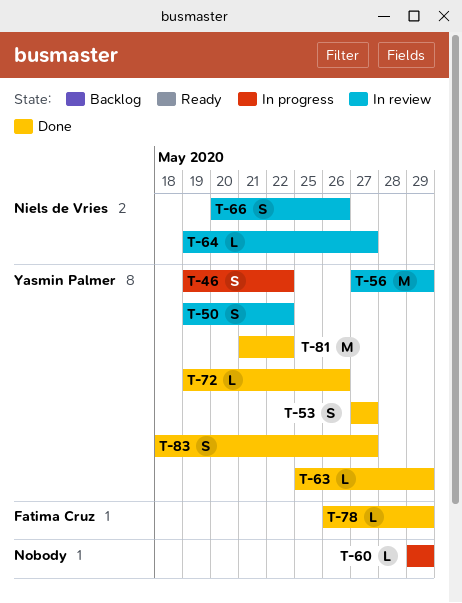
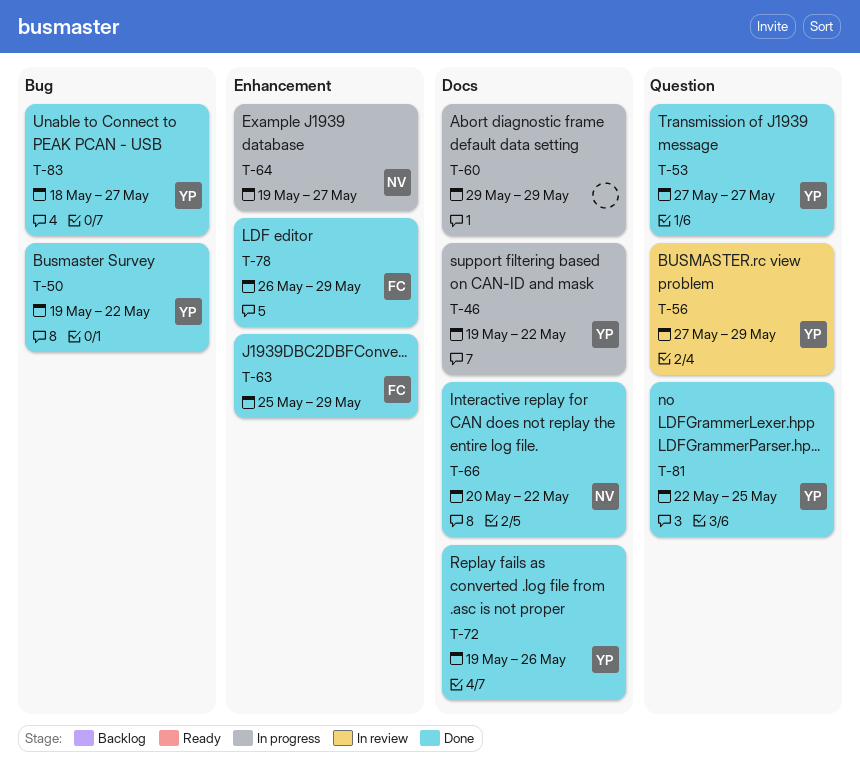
T-50, status: In review -> Done
T-63, owner: Yasmin Palmer -> Fatima Cruz
T-64, status: In review -> In progress
T-66, status: In review -> Done
T-66, due: May 26 -> May 22
T-81, start: May 21 -> May 22
T-81, due: May 22 -> May 25

